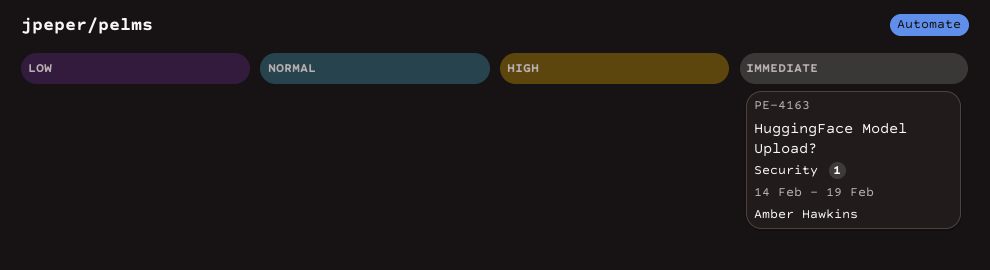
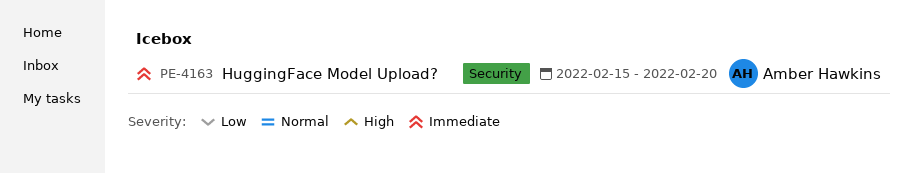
PE-4163, start: Feb 14 -> Feb 15
PE-4163, due: Feb 19 -> Feb 20

